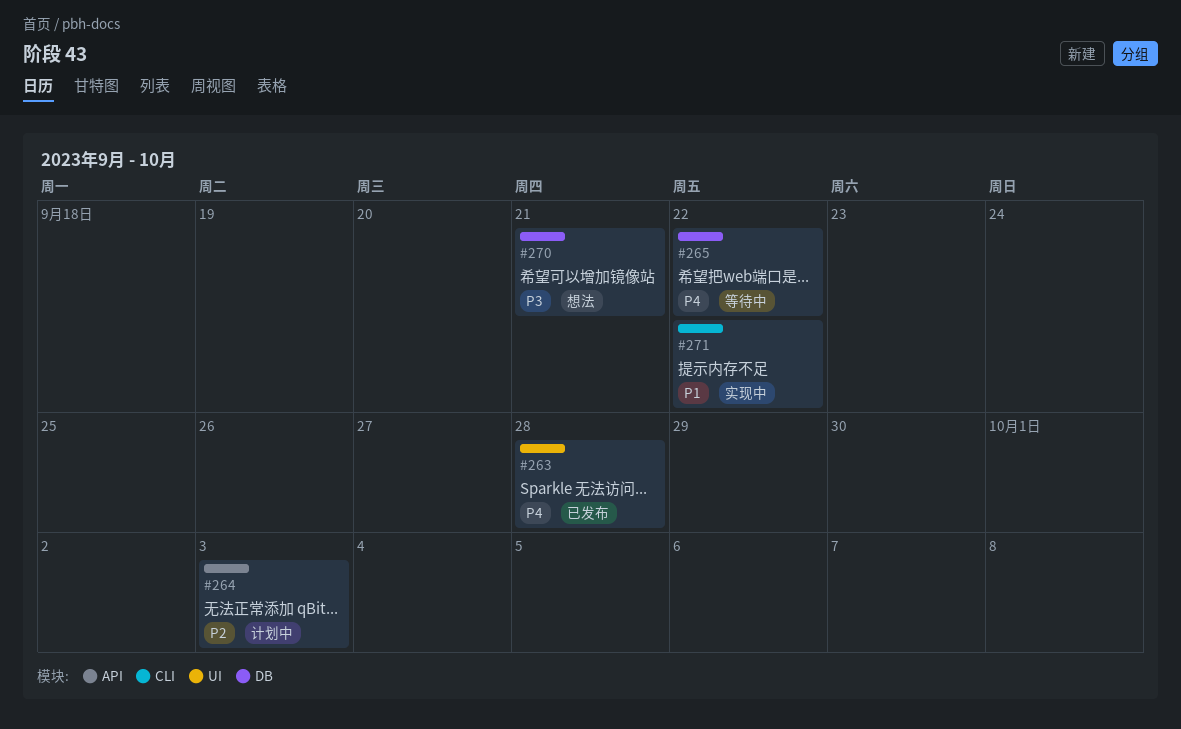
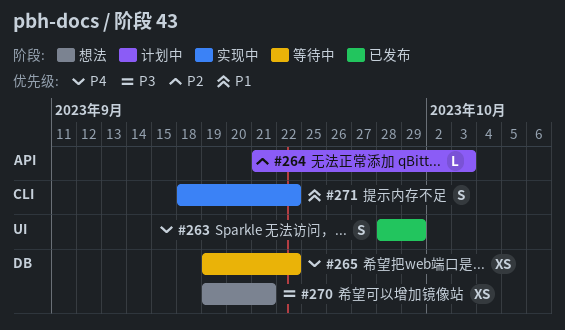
#263, due: Sep 28 -> Sep 29

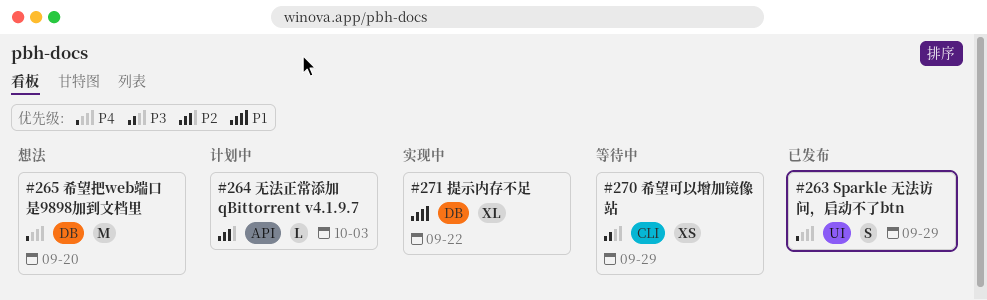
#265, status: 等待中 -> 想法
#265, estimate: XS -> M
#265, due: Sep 22 -> Sep 20
#270, status: 想法 -> 等待中
#270, label: DB -> CLI
#270, due: Sep 21 -> Sep 29
#271, label: CLI -> DB
#271, estimate: S -> XL

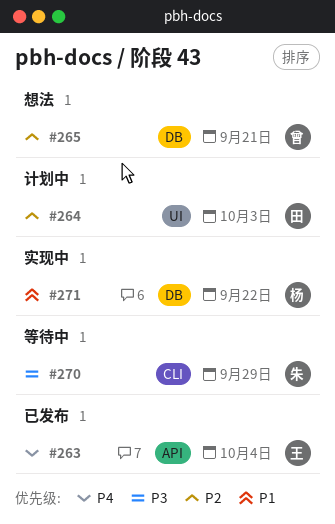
#263, label: UI -> API
#263, due: Sep 29 -> Oct 4
#264, label: API -> UI
#265, priority: P4 -> P2
#265, due: Sep 20 -> Sep 21

